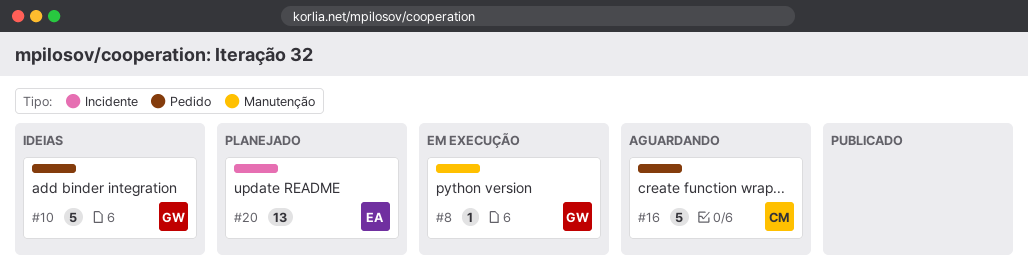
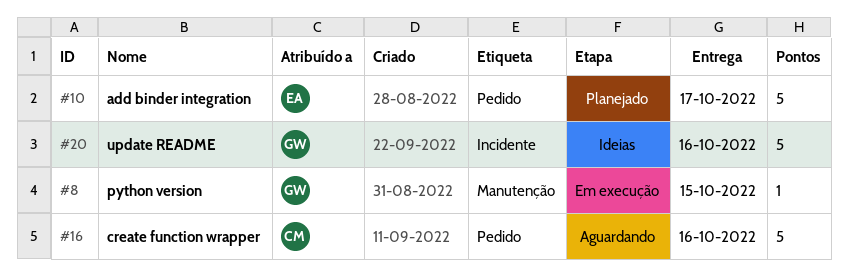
#10, status: Ideias -> Planejado
#10, owner: GW -> EA
#20, status: Planejado -> Ideias
#20, owner: EA -> GW
#20, estimate: 13 -> 5

